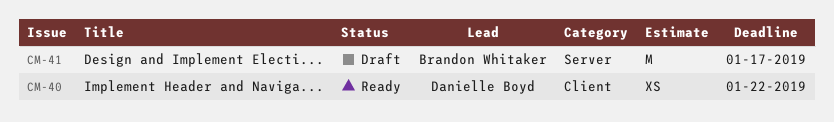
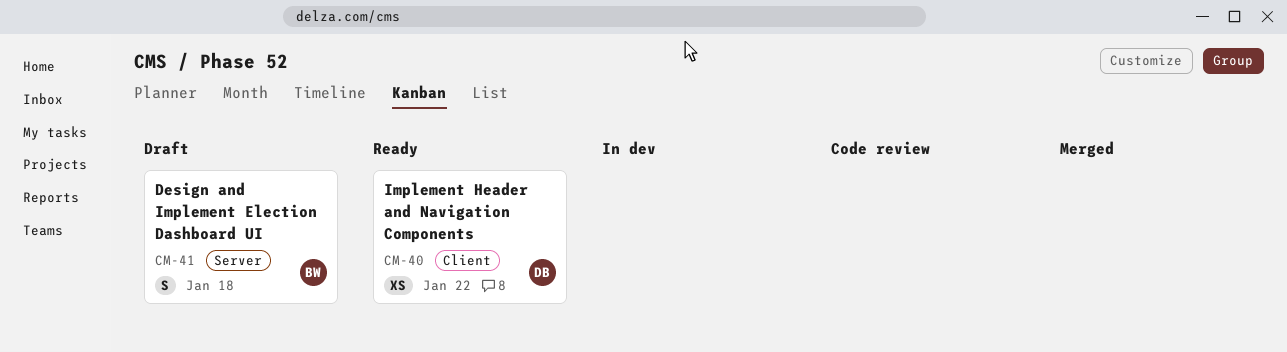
CM-41, estimate: M -> S
CM-41, due: Jan 17 -> Jan 18

